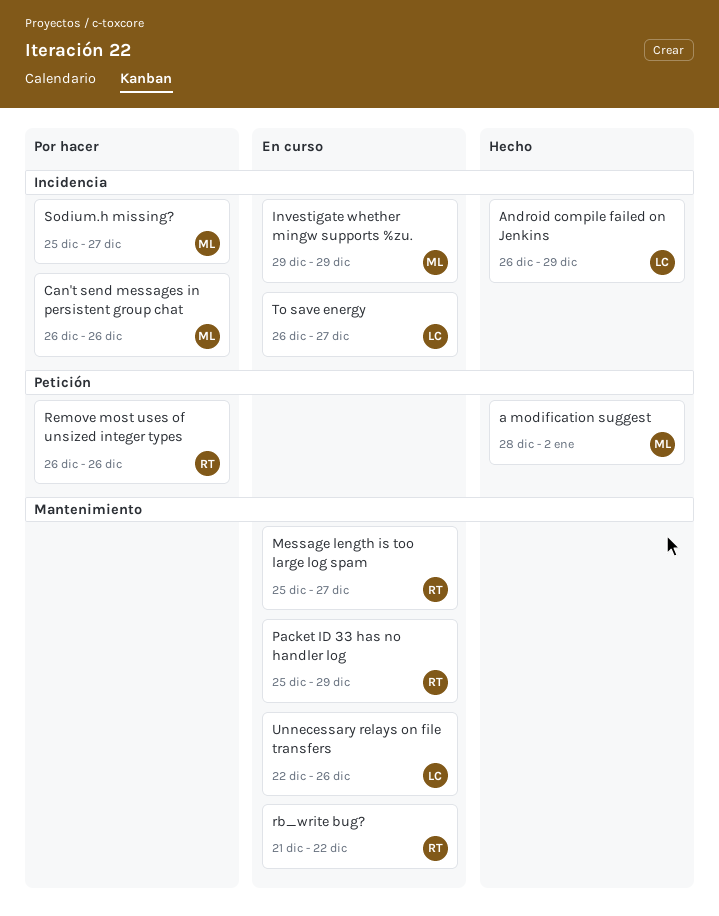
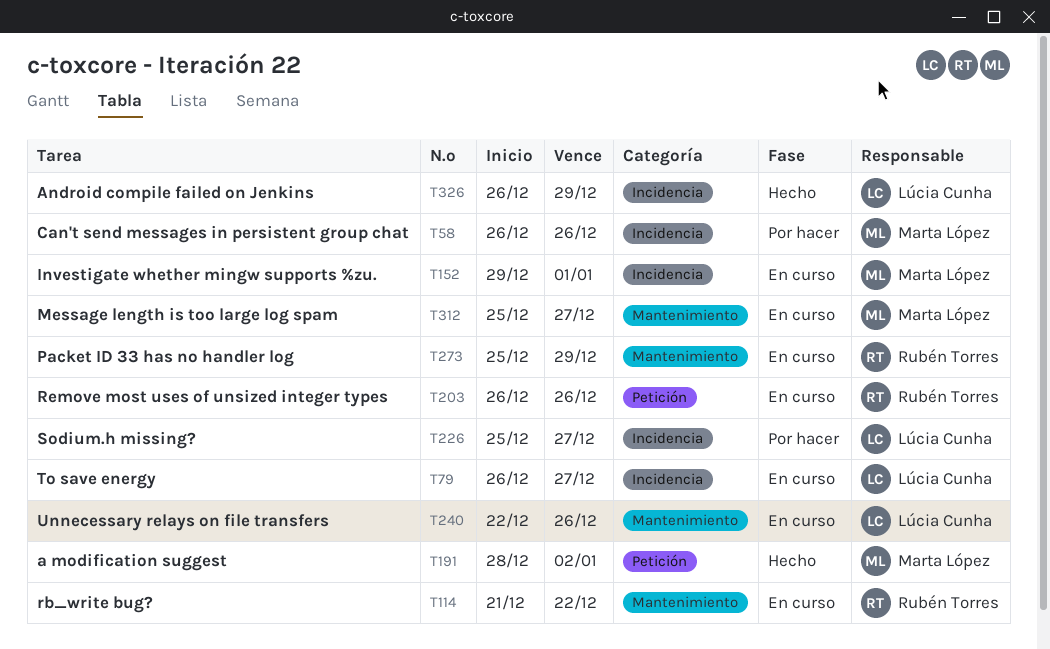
Investigate whether mingw supports %zu., due: Dec 29 -> Jan 1
Message length is too large log spam, owner: Rubén Torres -> Marta López
Remove most uses of unsized integer types, status: Por hacer -> En curso
Sodium.h missing?, owner: Marta López -> Lúcia Cunha

